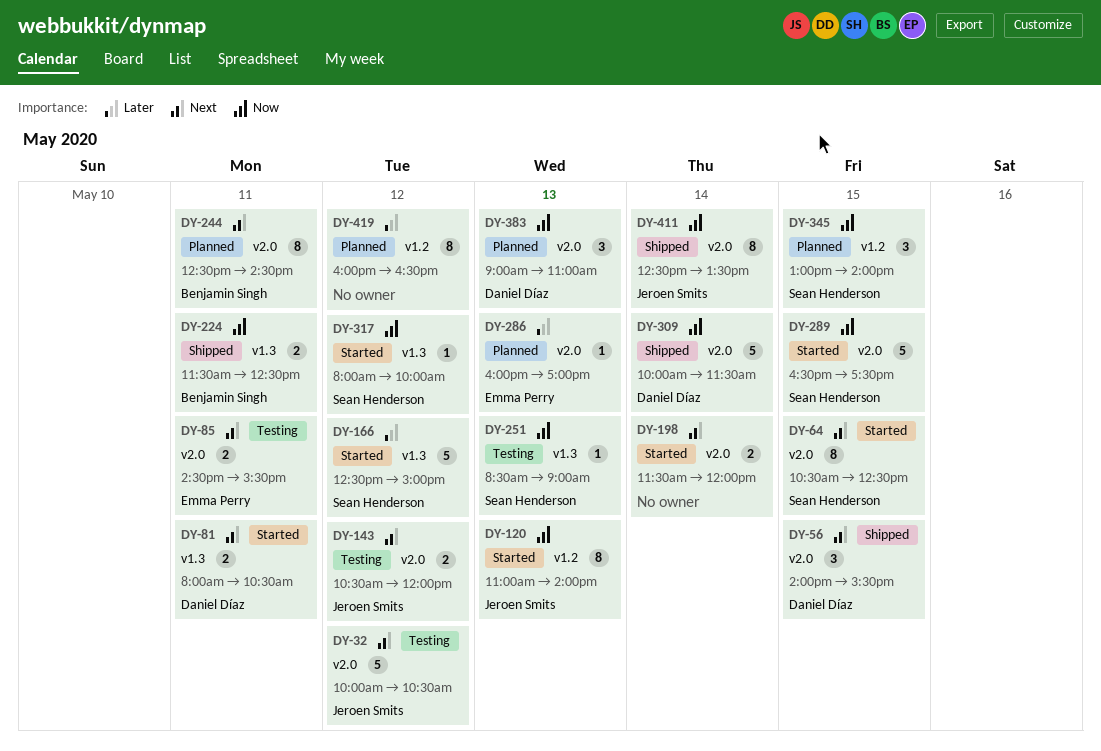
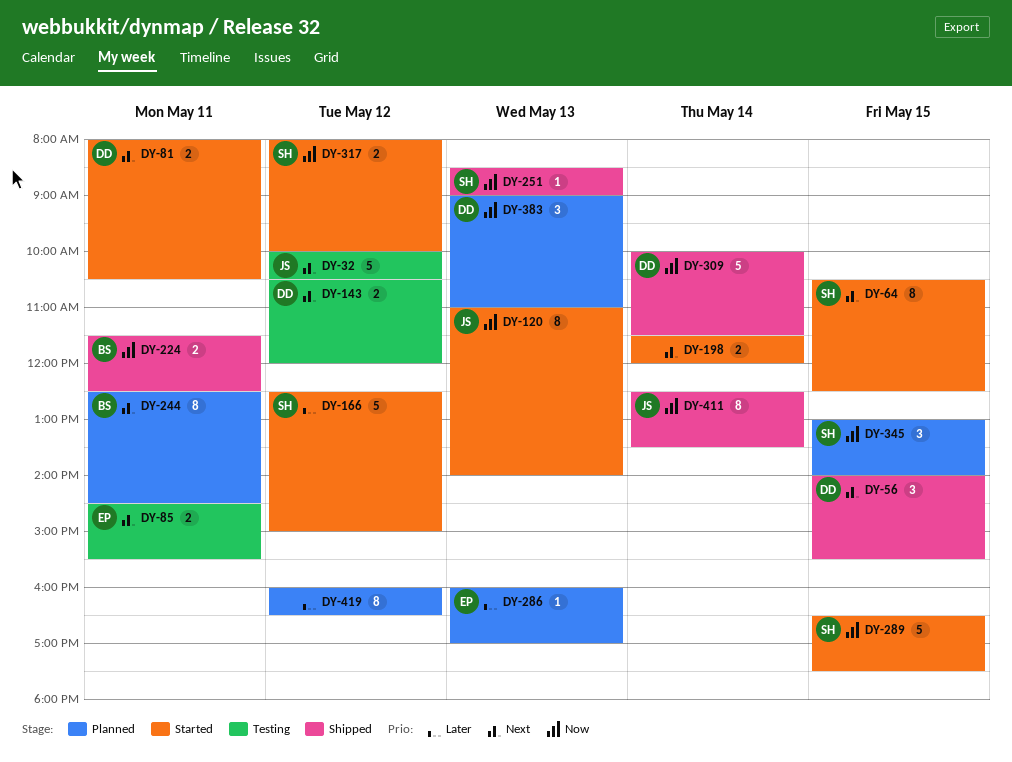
DY-143, owner: Jeroen Smits -> Daniel Díaz
DY-251, status: Testing -> Shipped
DY-317, estimate: 1 -> 2

